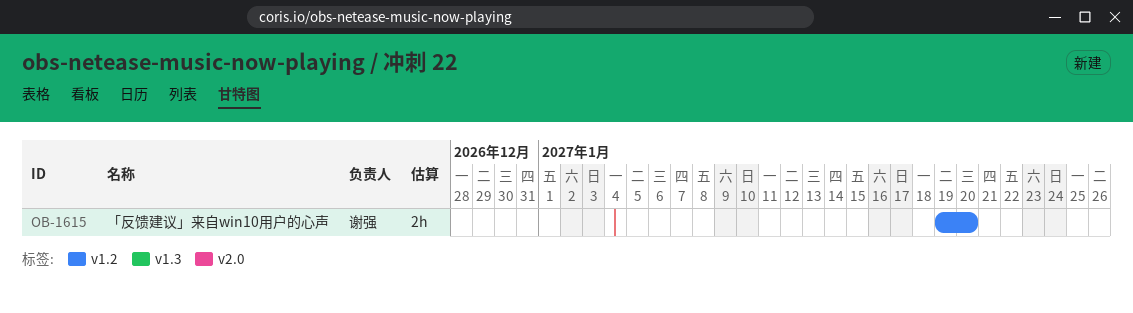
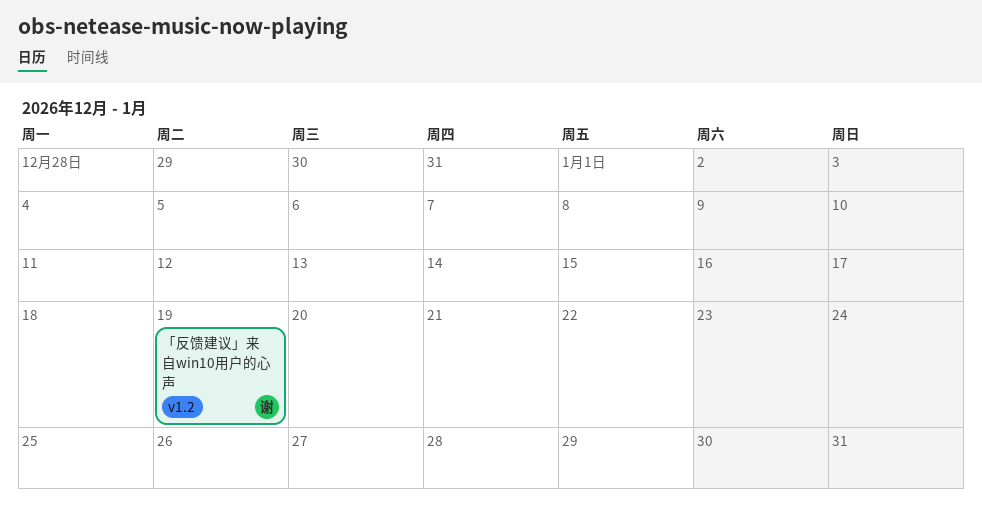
「反馈建议」来自win10用户的心声, due: Jan 20 -> Jan 19

